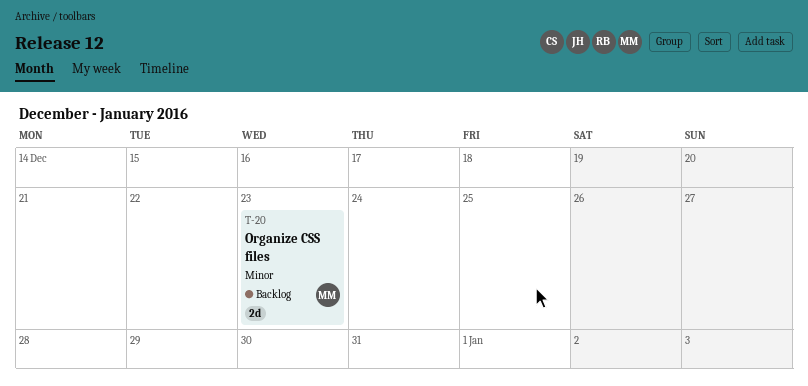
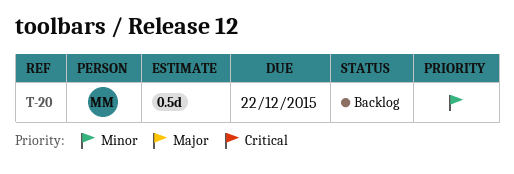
T-20, estimate: 2d -> 0.5d
T-20, due: Dec 23 -> Dec 22

